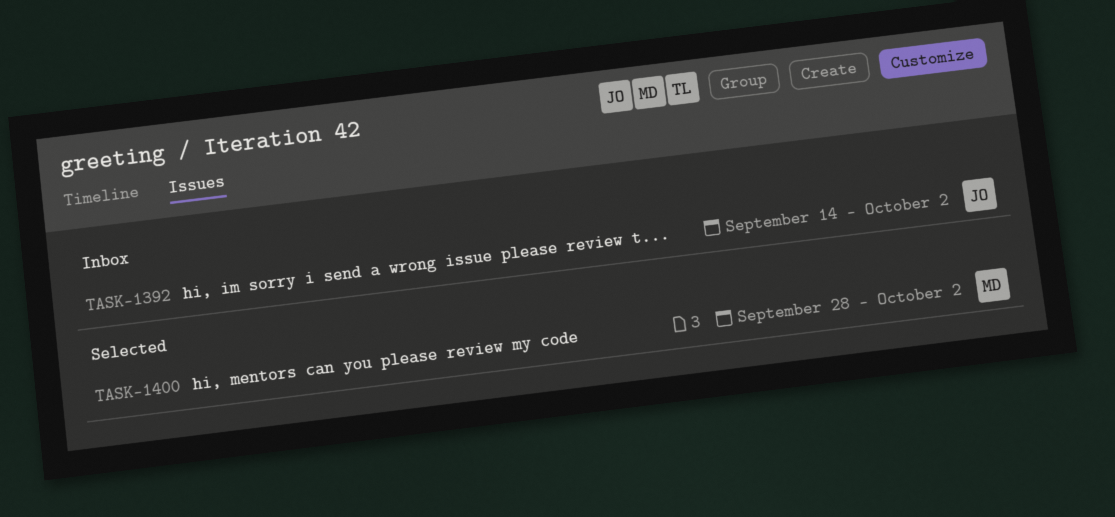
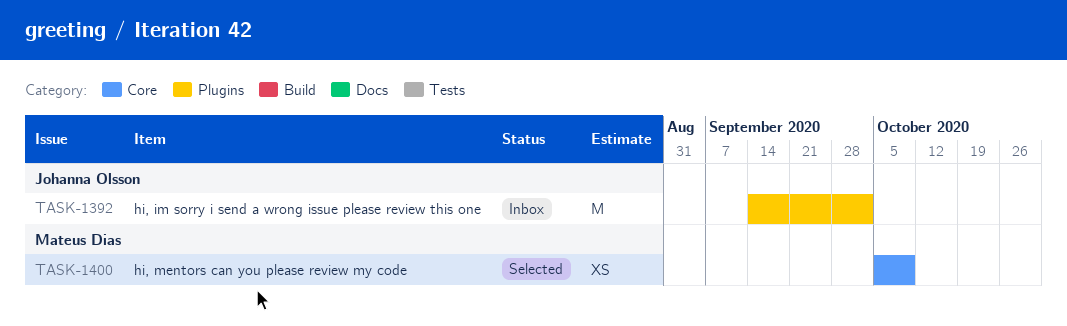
TASK-1400, start: Sep 28 -> Oct 5
TASK-1400, due: Oct 2 -> Oct 9

